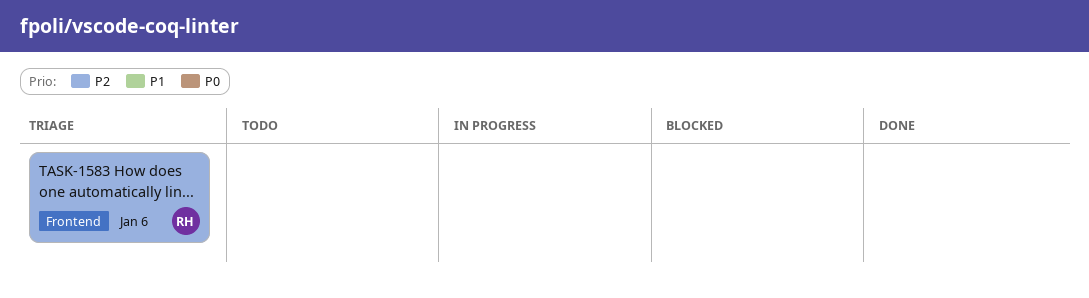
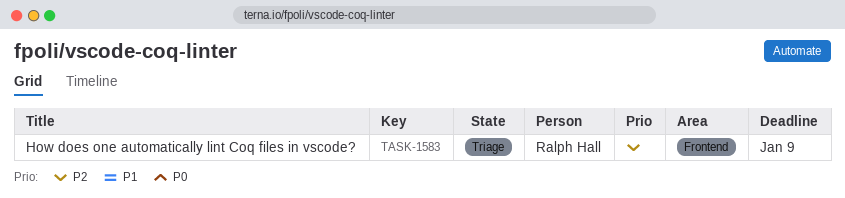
TASK-1583, due: Jan 6 -> Jan 9

